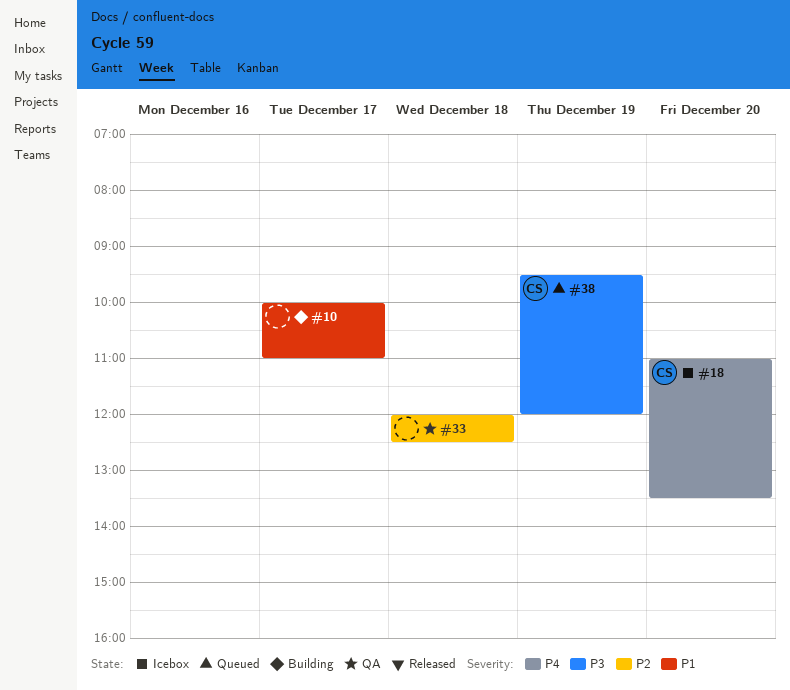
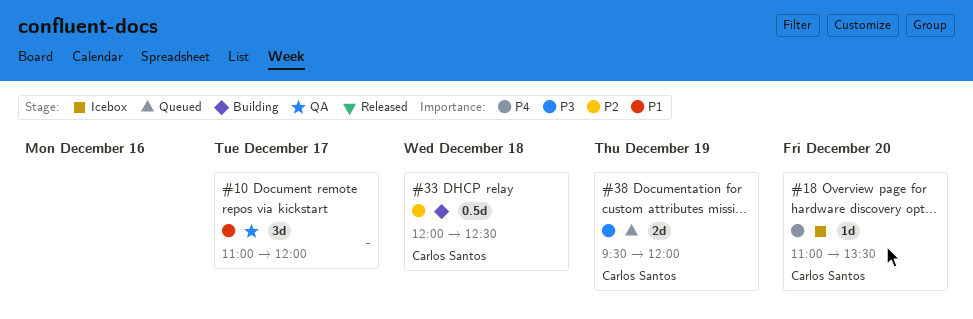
#10, status: Building -> QA
#10, begins: 10:00 -> 11:00
#10, ends: 11:00 -> 12:00
#33, status: QA -> Building
#33, owner: none -> Carlos Santos

